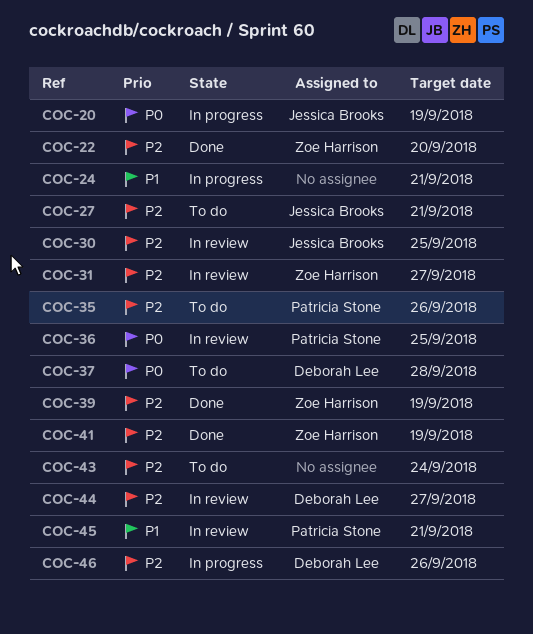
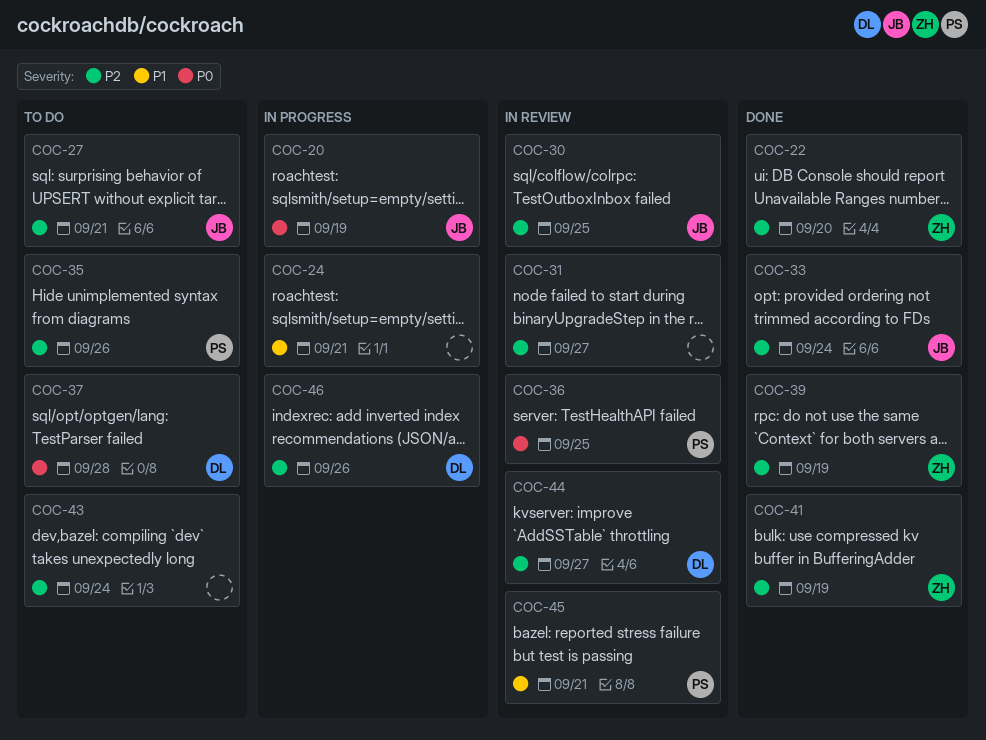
COC-31, owner: Zoe Harrison -> none
COC-33: none -> present

